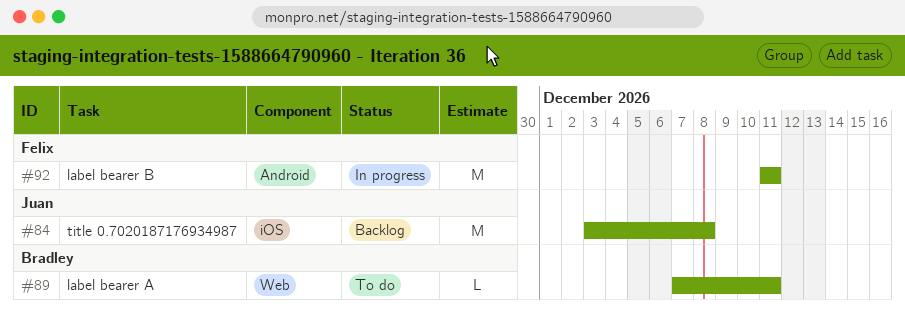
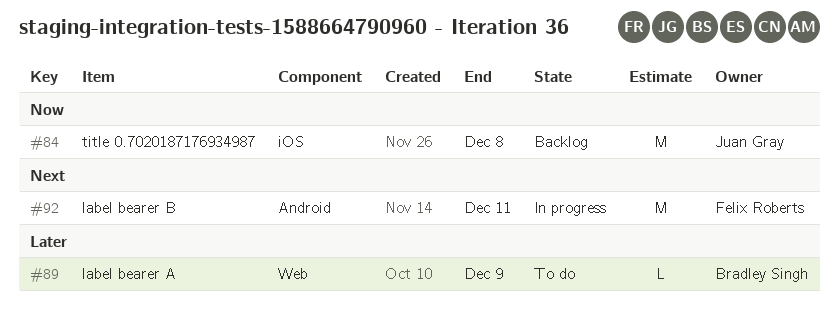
#89, due: Dec 11 -> Dec 9

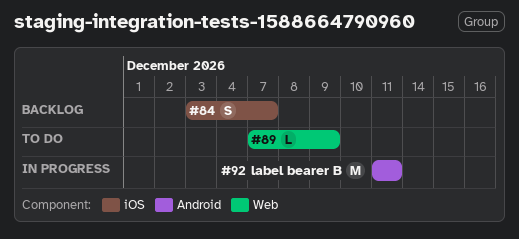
#84, estimate: M -> S
#84, due: Dec 8 -> Dec 7

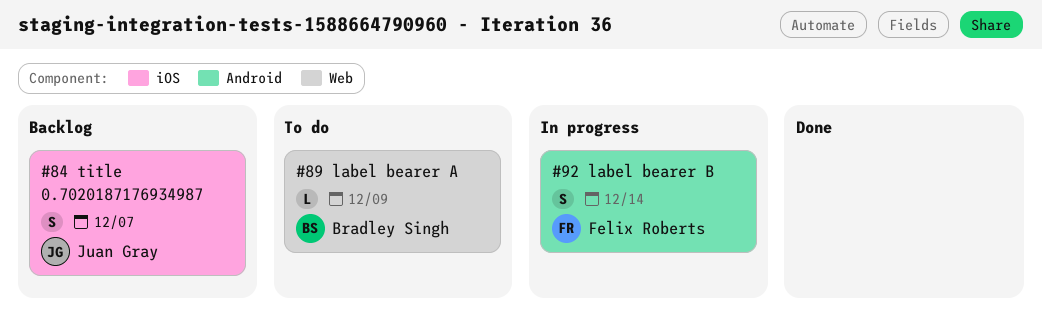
#92, estimate: M -> S
#92, due: Dec 11 -> Dec 14

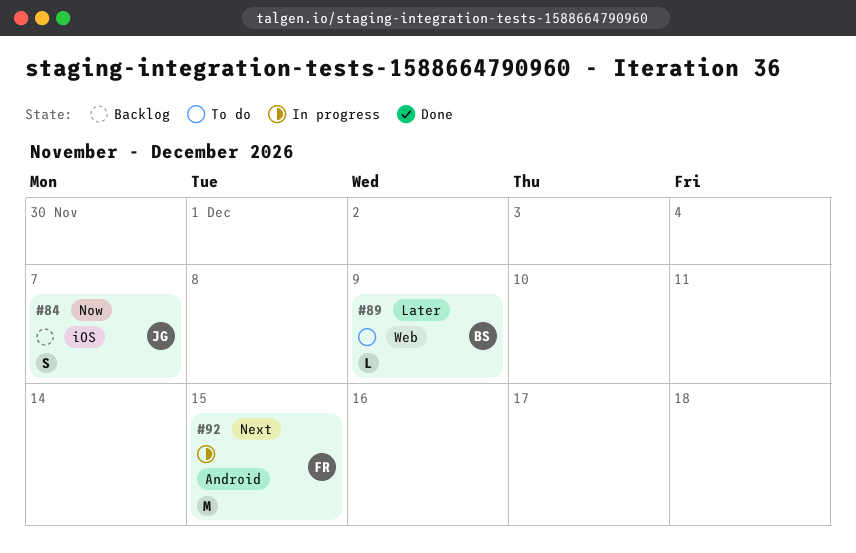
#92, estimate: S -> M
#92, due: Dec 14 -> Dec 15

